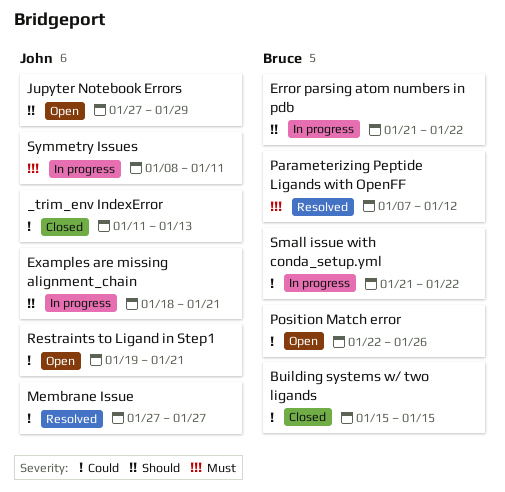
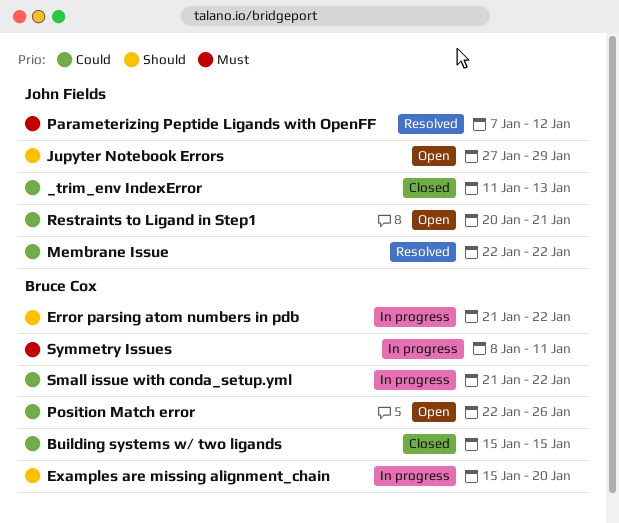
Examples are missing alignment_chain, owner: John Fields -> Bruce Cox
Examples are missing alignment_chain, start: Jan 18 -> Jan 15
Examples are missing alignment_chain, due: Jan 21 -> Jan 20
Membrane Issue, start: Jan 27 -> Jan 22
Membrane Issue, due: Jan 27 -> Jan 22
Parameterizing Peptide Ligands with OpenFF, owner: Bruce Cox -> John Fields
Restraints to Ligand in Step1, start: Jan 19 -> Jan 20
Symmetry Issues, owner: John Fields -> Bruce Cox

